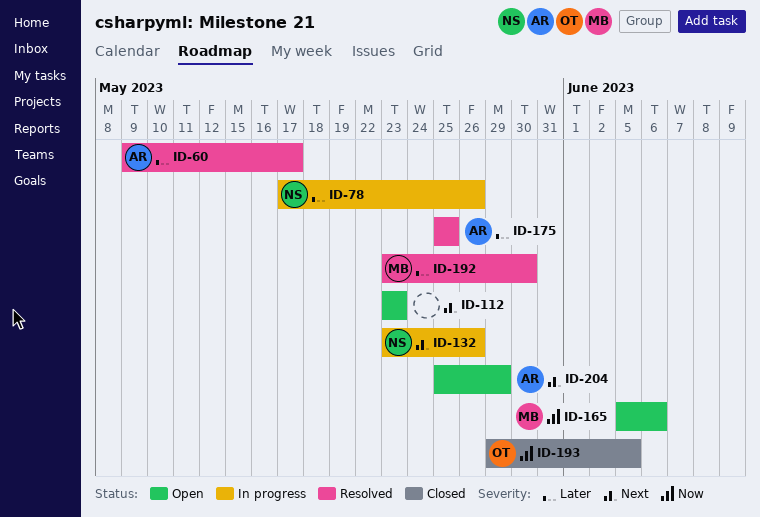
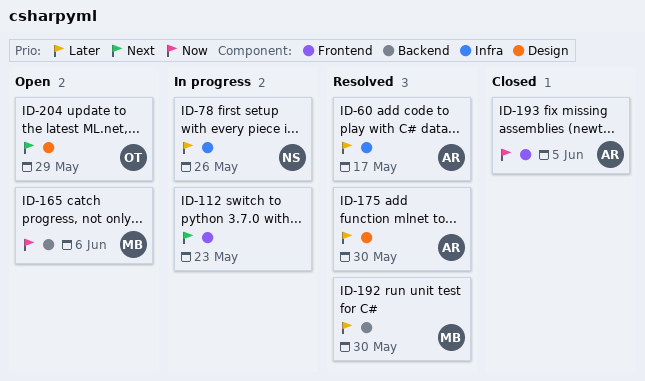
ID-112, status: Open -> In progress
ID-132: present -> none
ID-175, due: May 25 -> May 30
ID-193, owner: OT -> AR
ID-204, owner: AR -> OT

